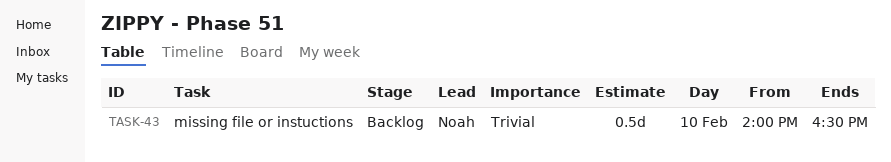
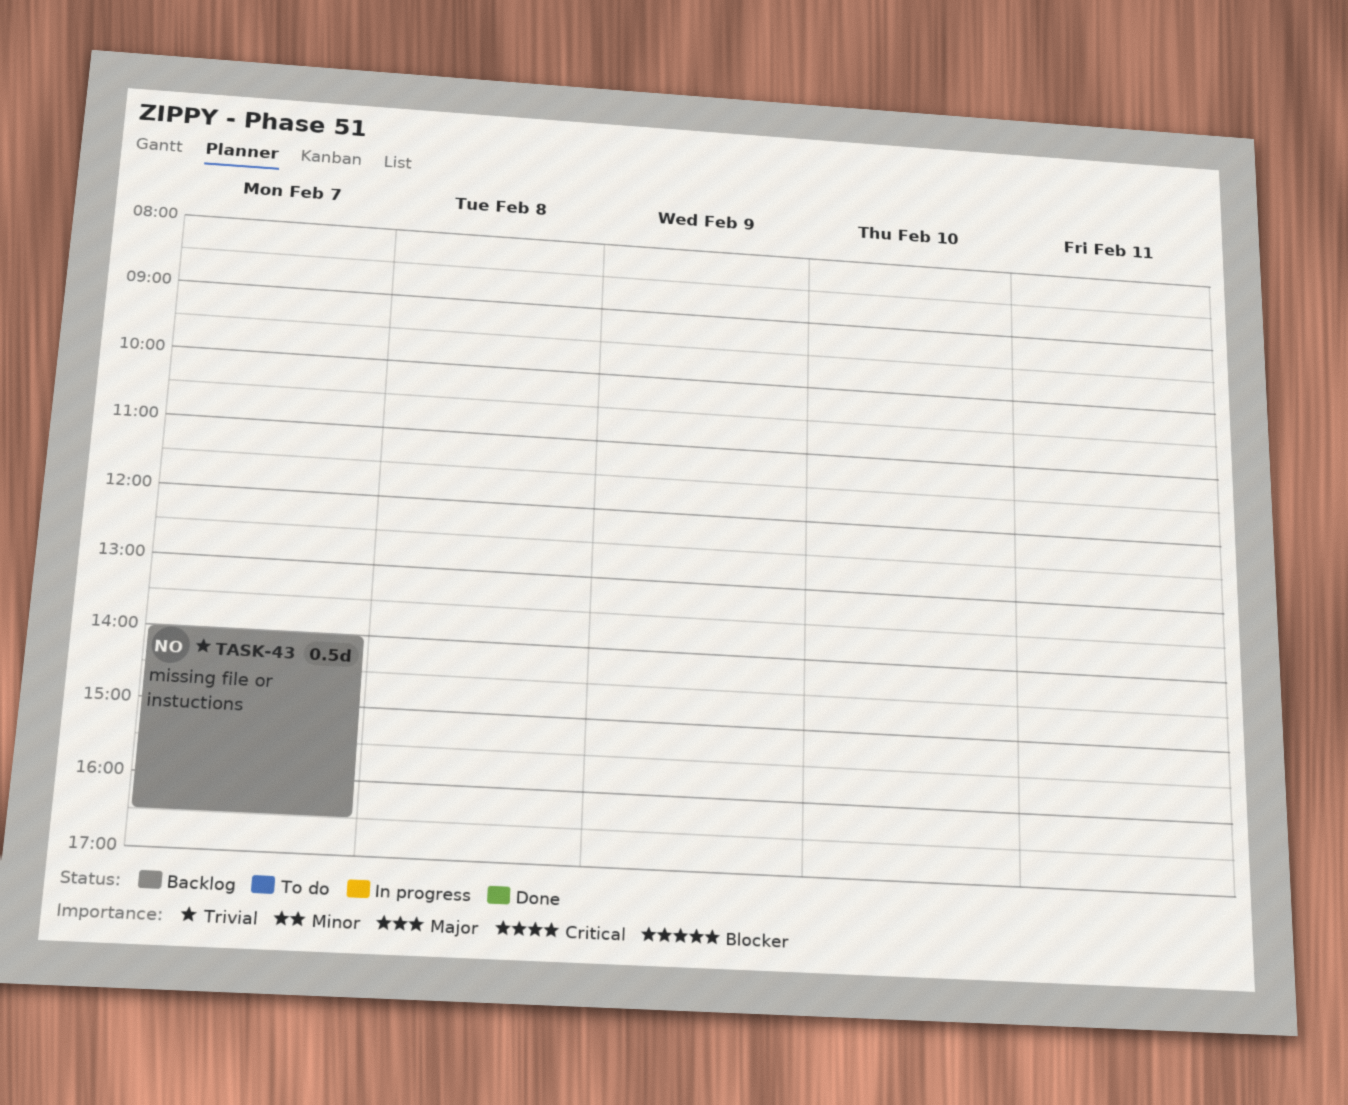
TASK-43, day: Feb 10 -> Feb 7

